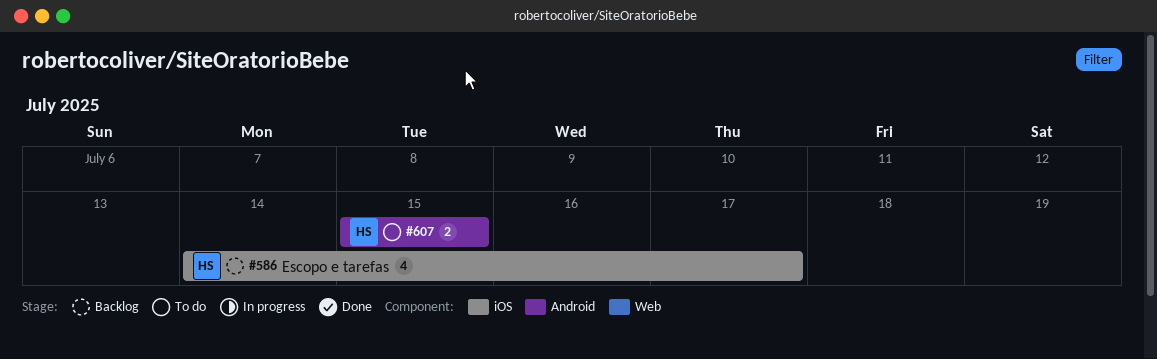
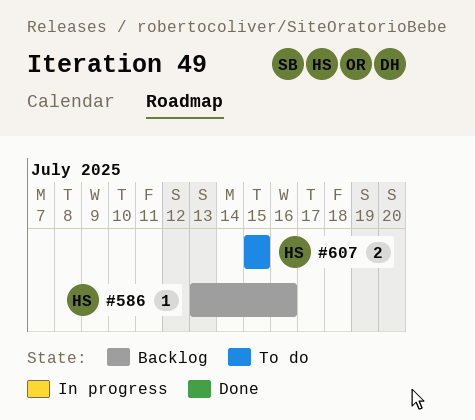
#586, estimate: 4 -> 1
#586, start: Jul 14 -> Jul 13
#586, due: Jul 17 -> Jul 16

